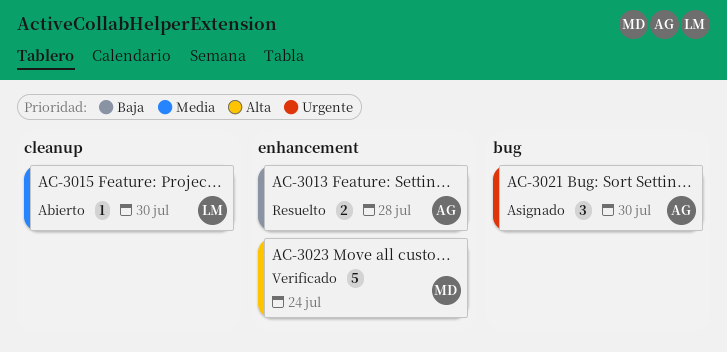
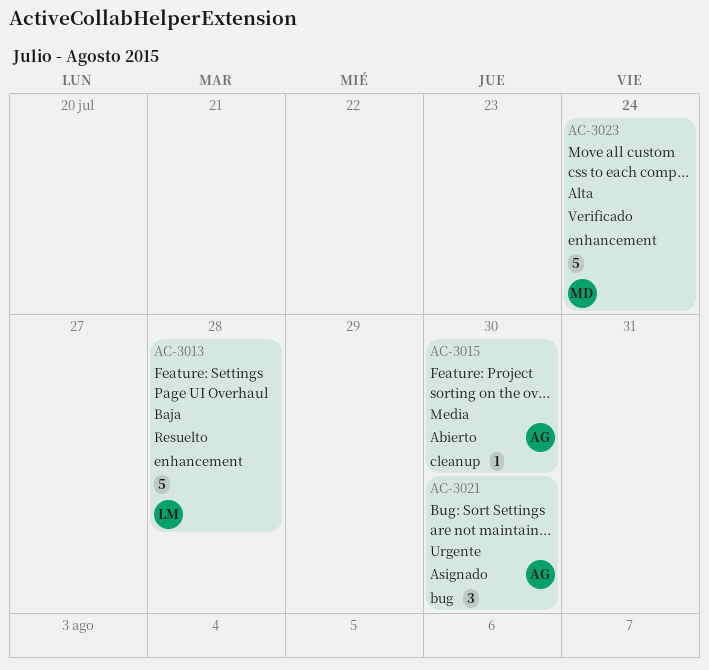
AC-3013, owner: AG -> LM
AC-3013, estimate: 2 -> 5
AC-3015, owner: LM -> AG

